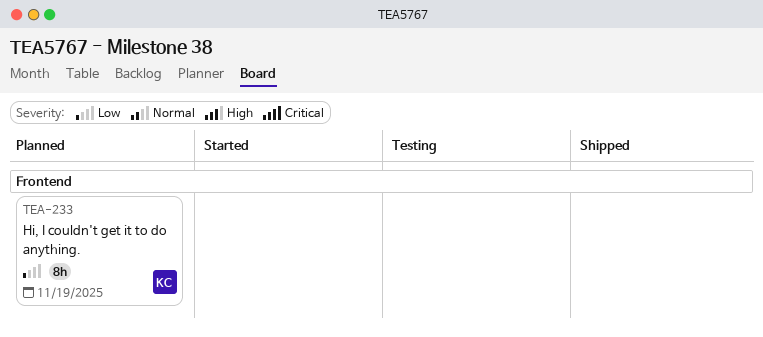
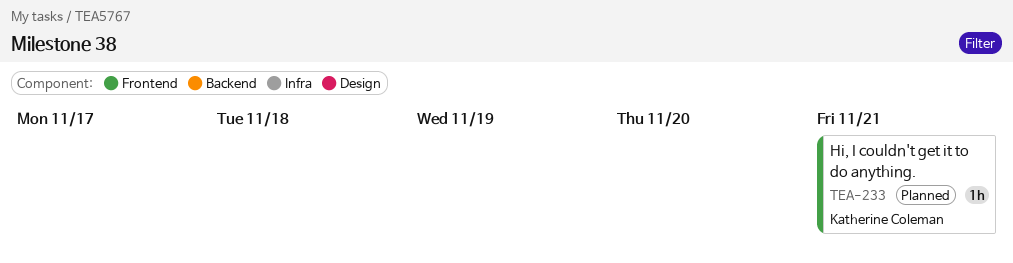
TEA-233, estimate: 8h -> 1h
TEA-233, due: Nov 19 -> Nov 21

